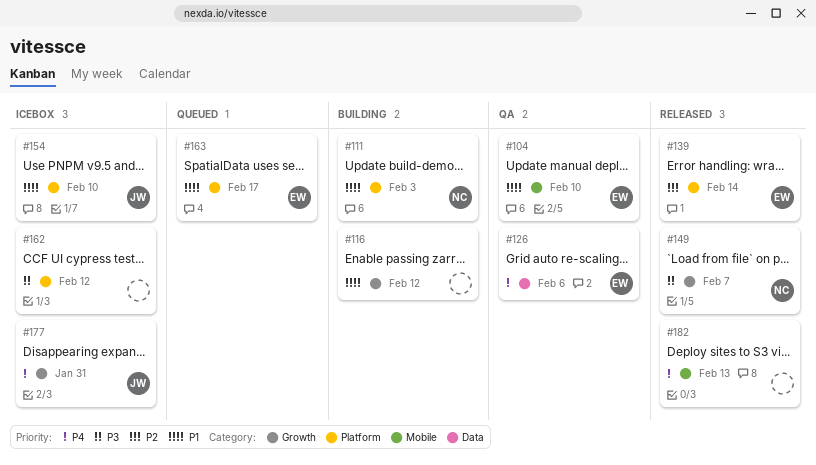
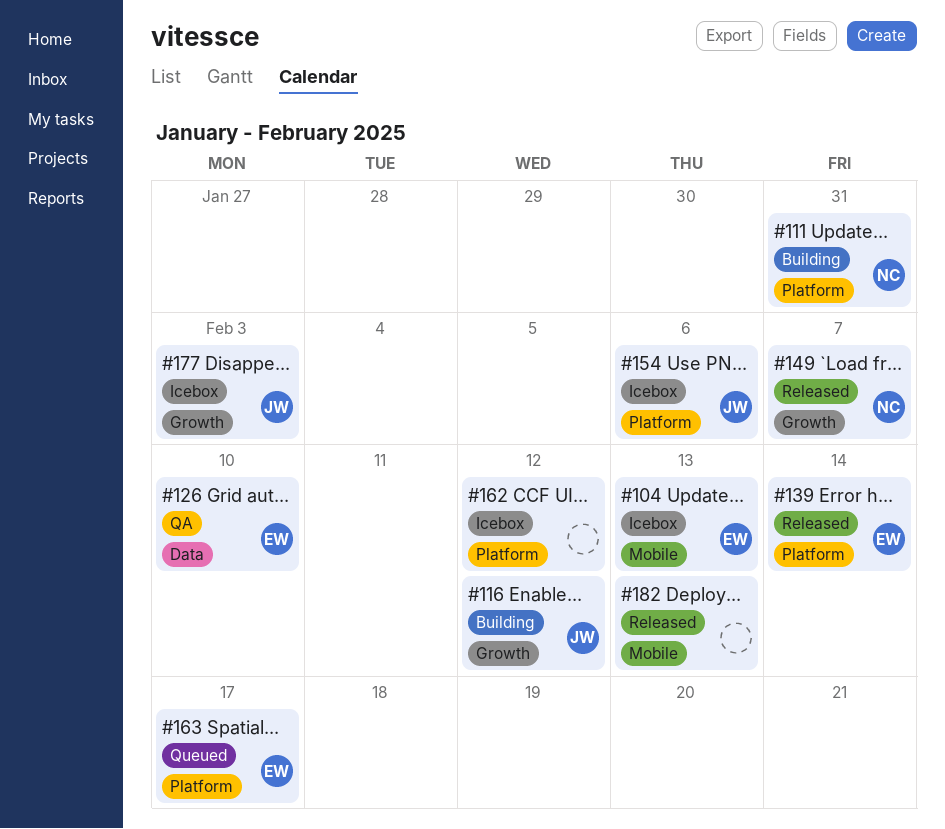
#104, status: QA -> Icebox
#104, due: Feb 10 -> Feb 13
#111, due: Feb 3 -> Jan 31
#116, owner: none -> JW
#126, due: Feb 6 -> Feb 10
#154, due: Feb 10 -> Feb 6
#177, due: Jan 31 -> Feb 3

